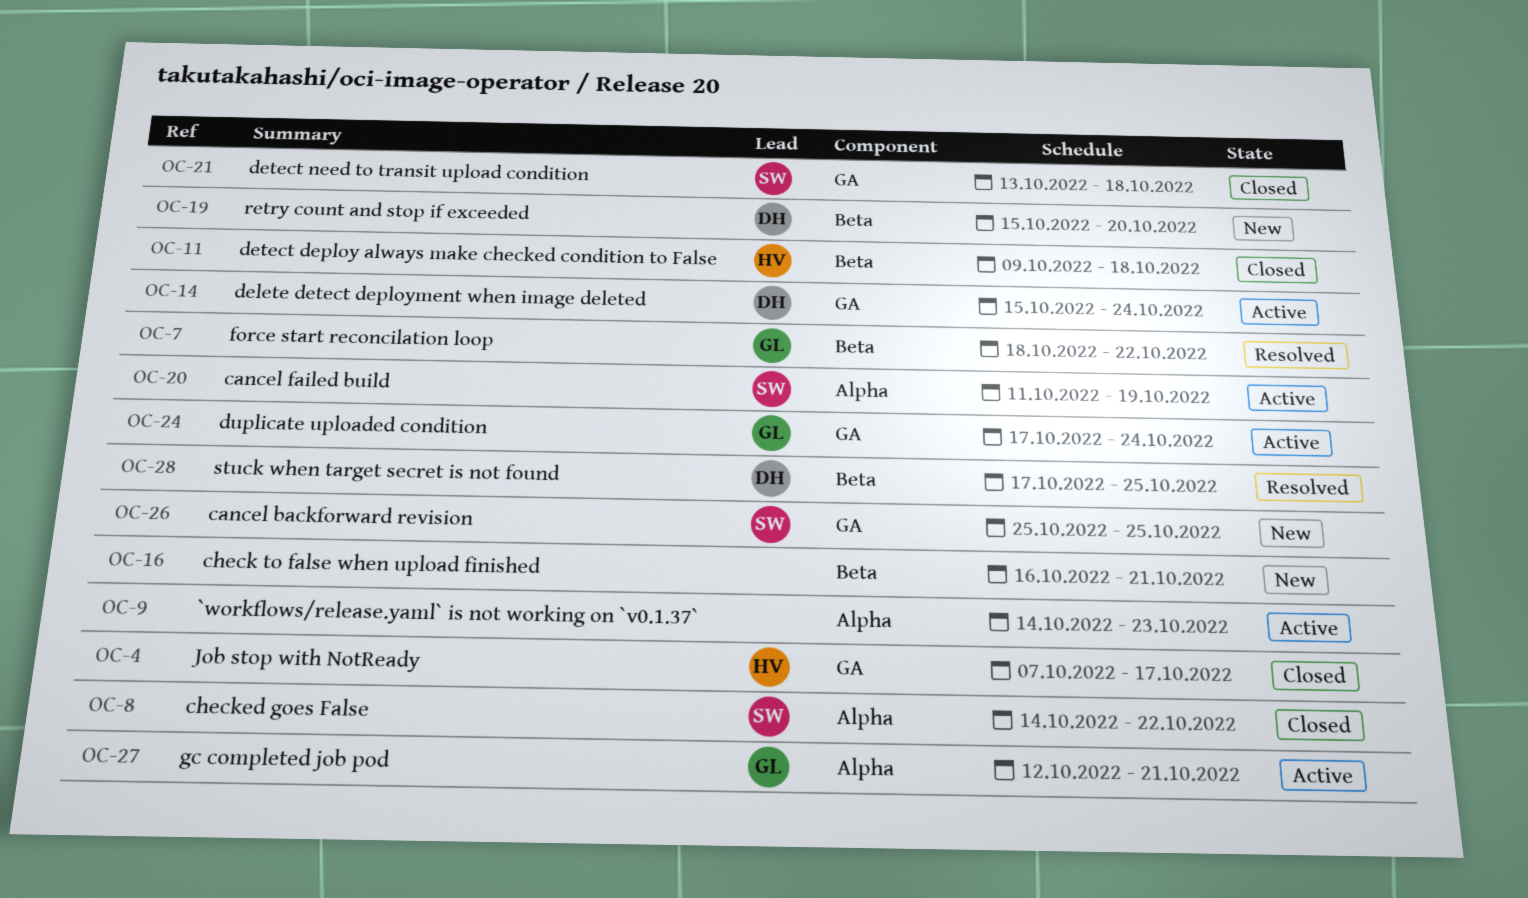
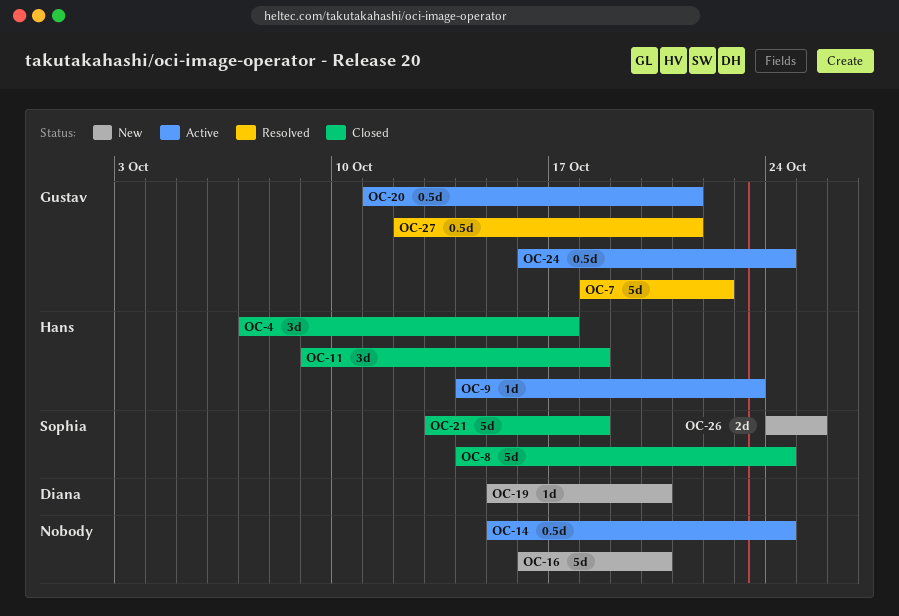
OC-8, due: Oct 22 -> Oct 24
OC-9, owner: none -> Hans
OC-14, owner: Diana -> none
OC-16, due: Oct 21 -> Oct 20
OC-20, owner: Sophia -> Gustav
OC-20, due: Oct 19 -> Oct 21
OC-24, start: Oct 17 -> Oct 16
OC-26, start: Oct 25 -> Oct 24
OC-27, status: Active -> Resolved
OC-28: present -> none

